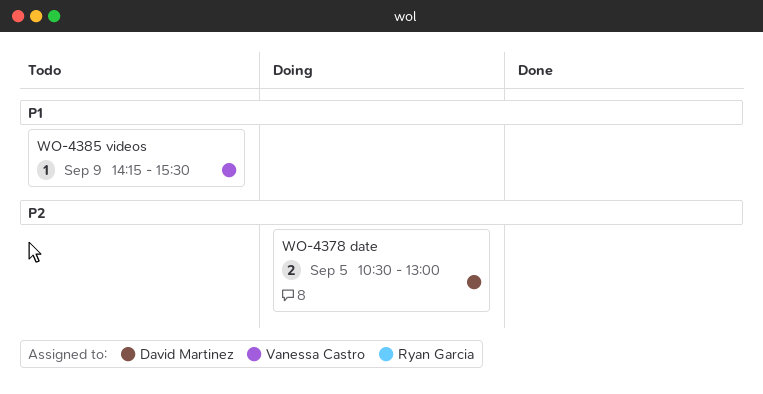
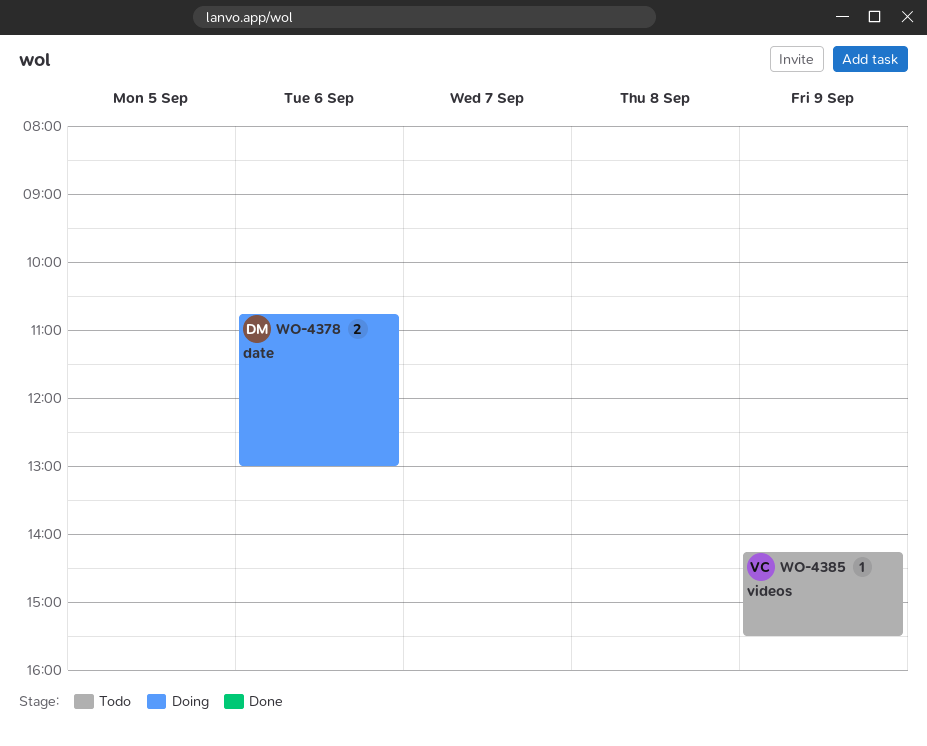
WO-4378, day: Sep 5 -> Sep 6
WO-4378, begins: 10:30 -> 10:45

